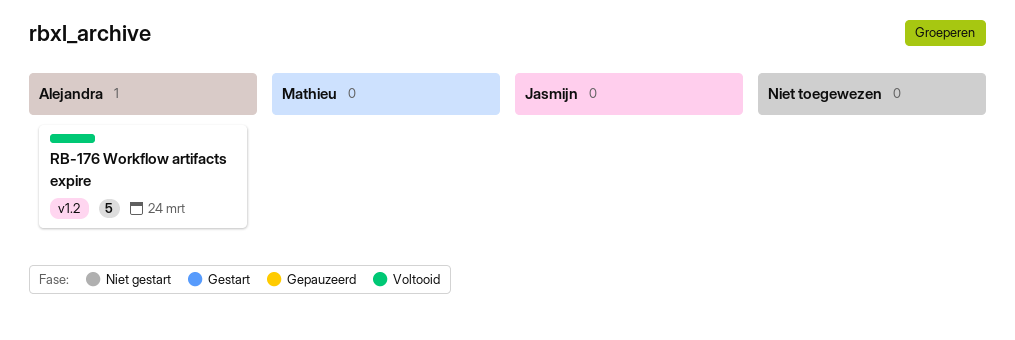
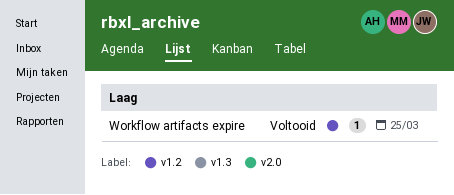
Workflow artifacts expire, estimate: 5 -> 1
Workflow artifacts expire, due: Mar 24 -> Mar 25

